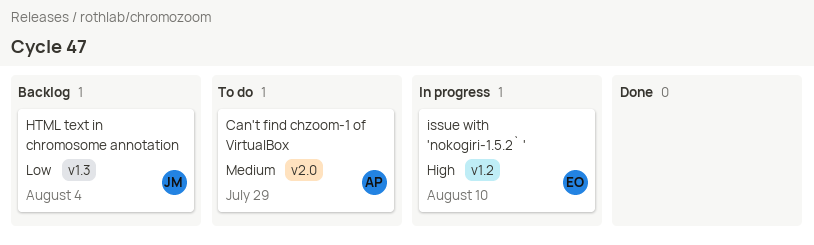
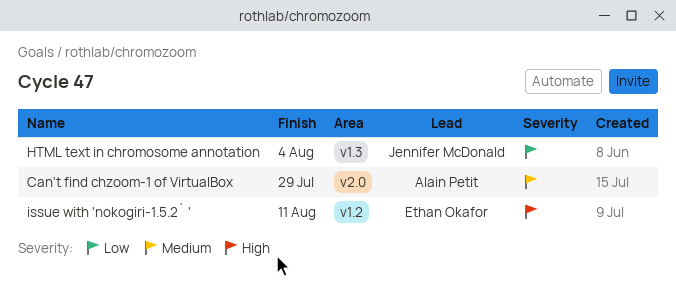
issue with 'nokogiri-1.5.2` ', due: Aug 10 -> Aug 11

